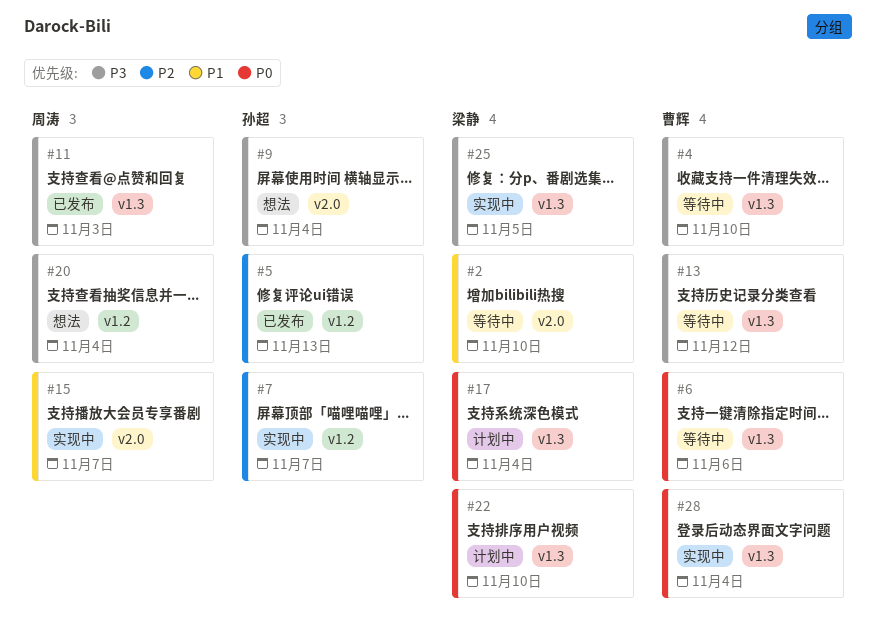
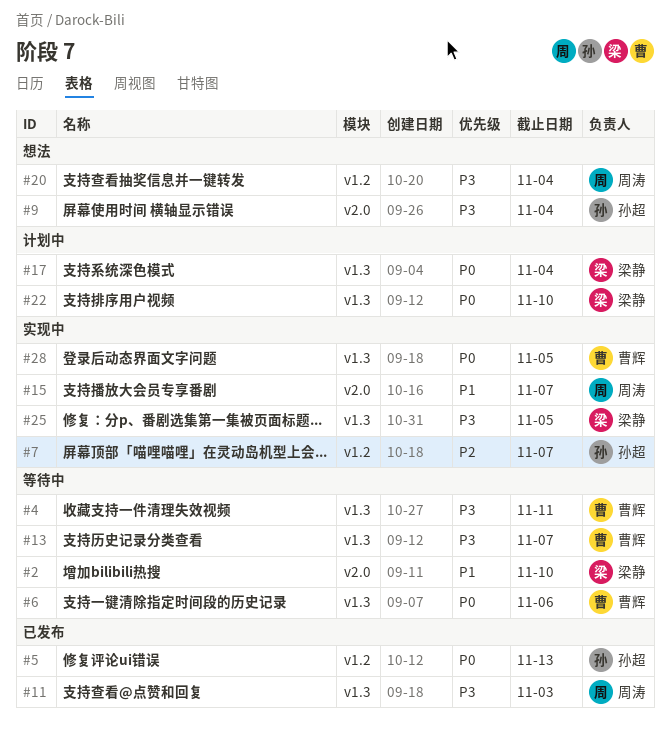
#4, due: Nov 10 -> Nov 11
#5, priority: P2 -> P0
#13, due: Nov 12 -> Nov 7
#28, due: Nov 4 -> Nov 5

